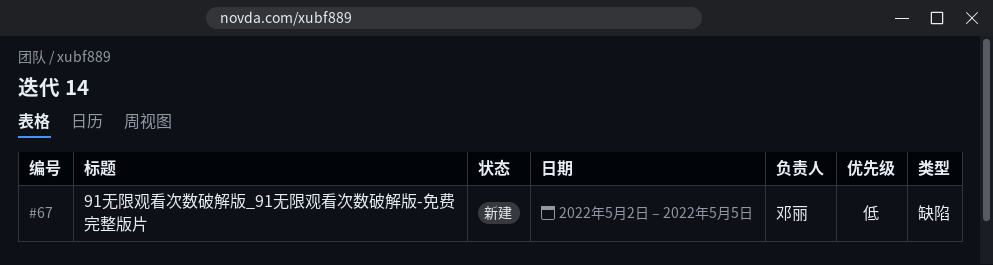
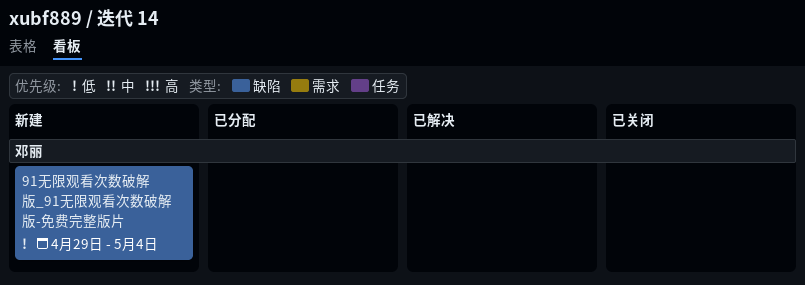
91无限观看次数破解版_91无限观看次数破解版-免费完整版片, start: May 2 -> Apr 29
91无限观看次数破解版_91无限观看次数破解版-免费完整版片, due: May 5 -> May 4

